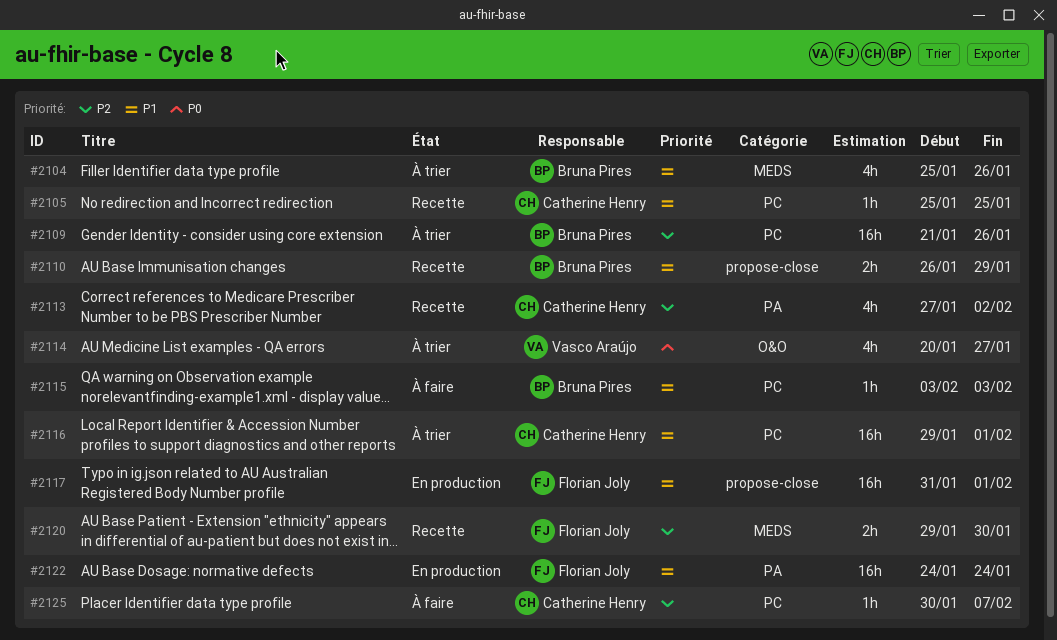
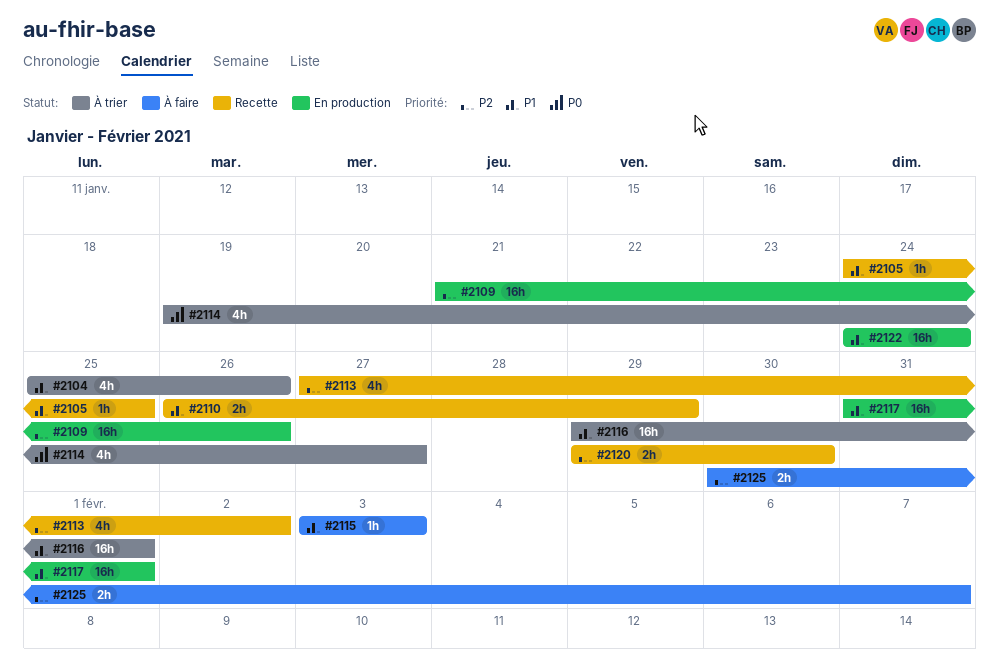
#2105, start: Jan 25 -> Jan 24
#2109, status: À trier -> En production
#2114, start: Jan 20 -> Jan 19
#2125, estimate: 1h -> 2h

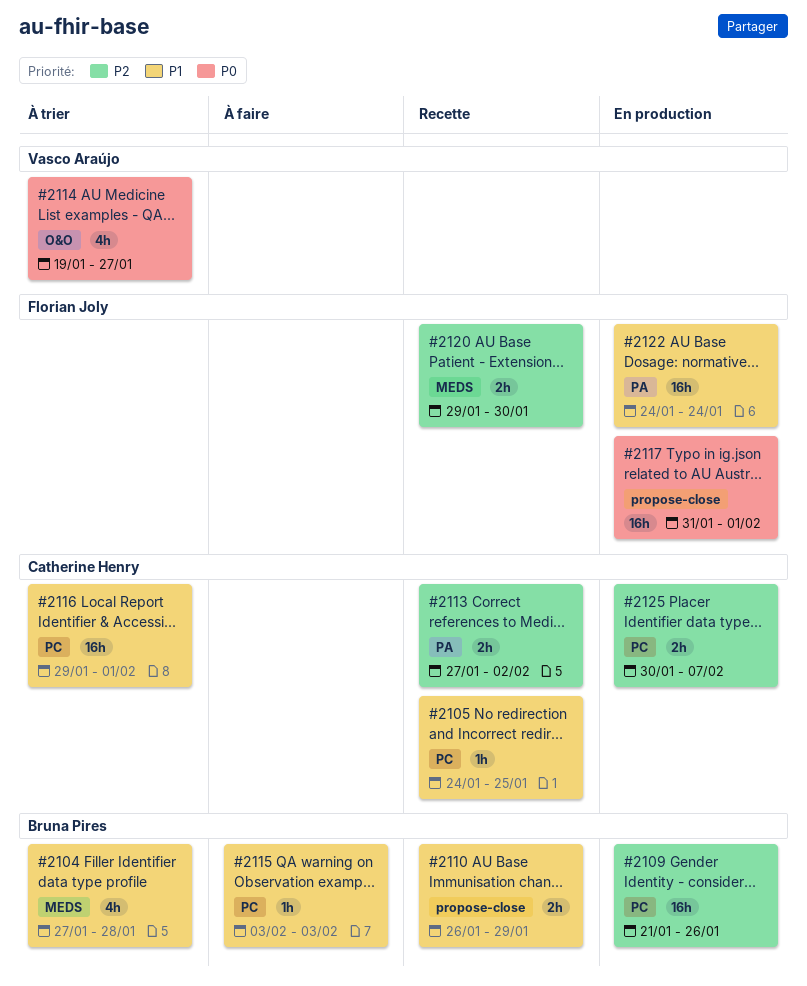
#2104, start: Jan 25 -> Jan 27
#2104, due: Jan 26 -> Jan 28
#2113, estimate: 4h -> 2h
#2117, priority: P1 -> P0
#2125, status: À faire -> En production

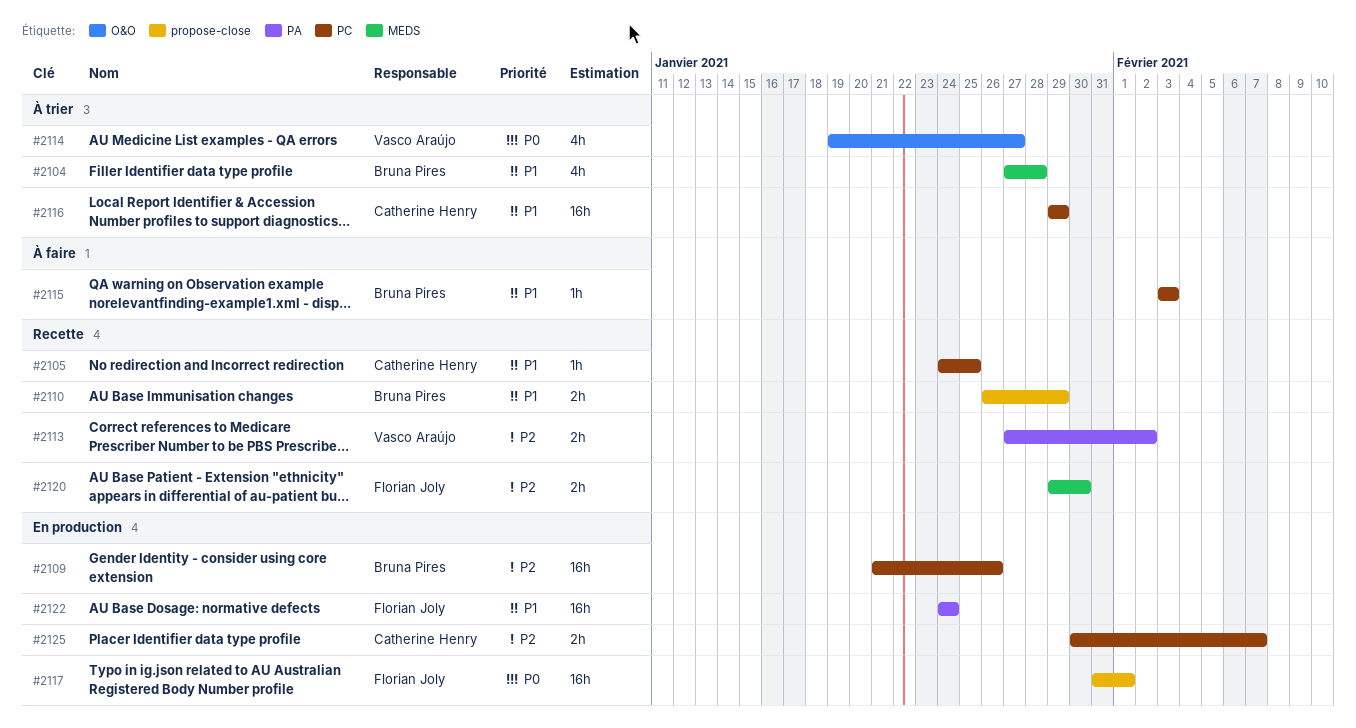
#2113, owner: Catherine Henry -> Vasco Araújo
#2116, due: Feb 1 -> Jan 29

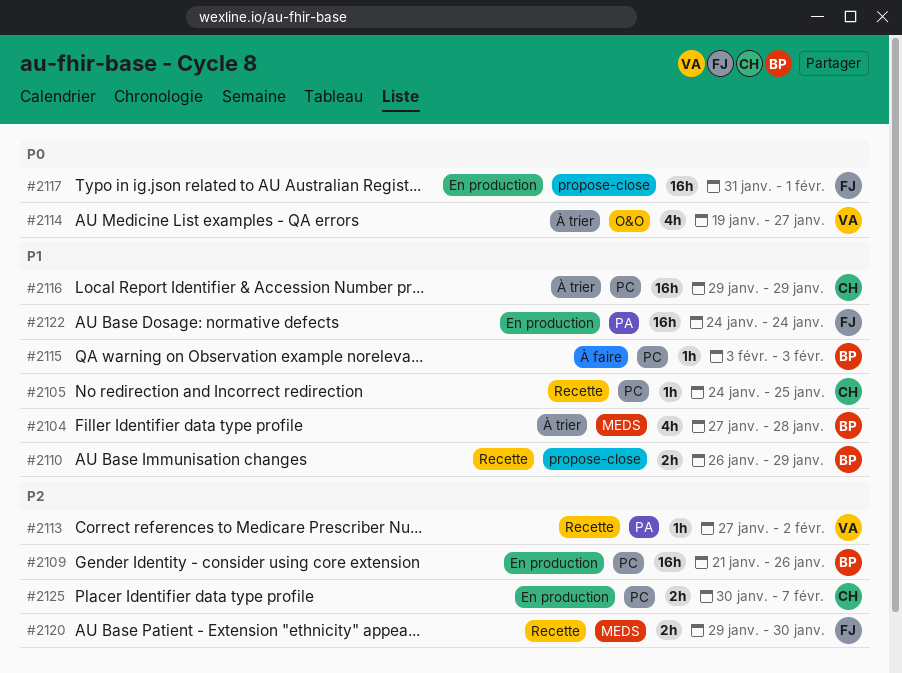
#2113, estimate: 2h -> 1h

